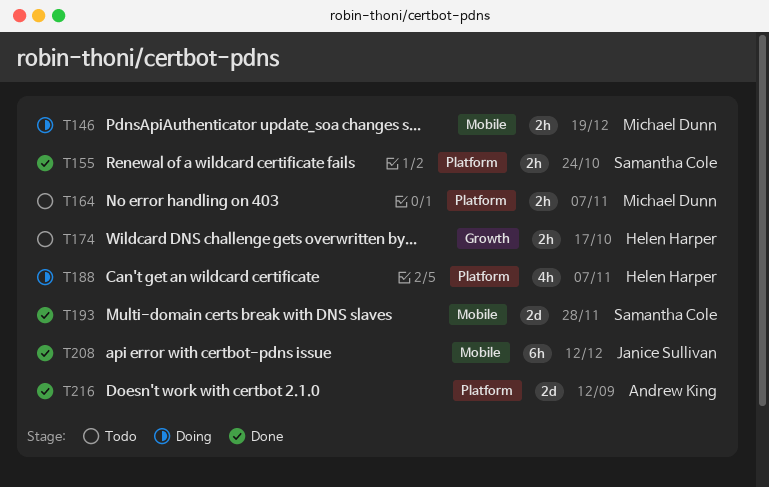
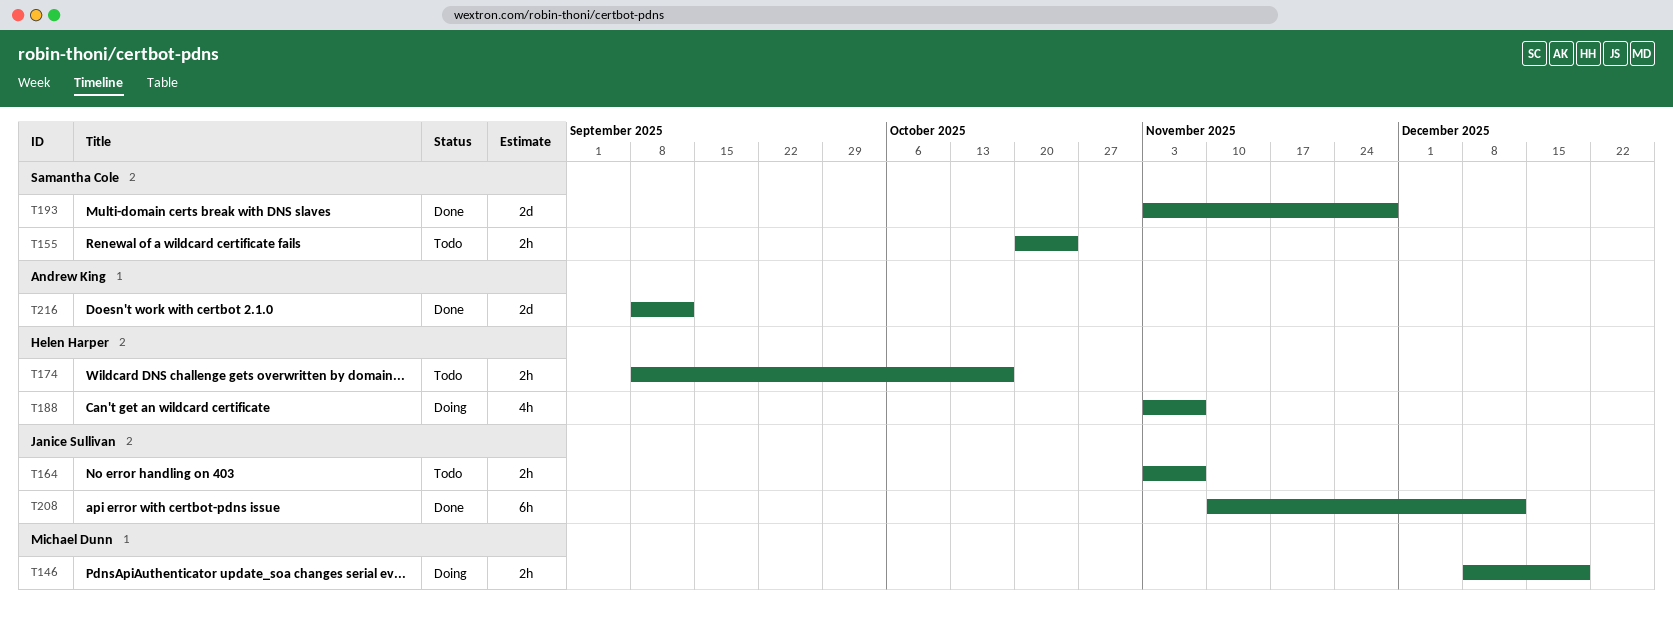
T155, status: Done -> Todo
T164, owner: Michael Dunn -> Janice Sullivan

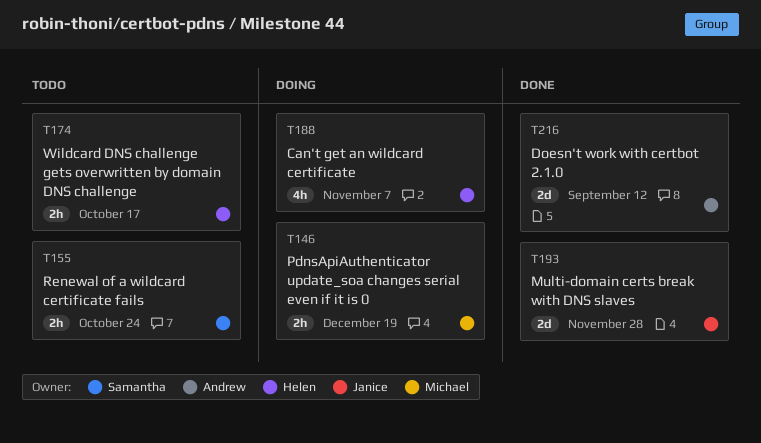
T164: present -> none
T193, owner: Samantha Cole -> Janice Sullivan
T208: present -> none

